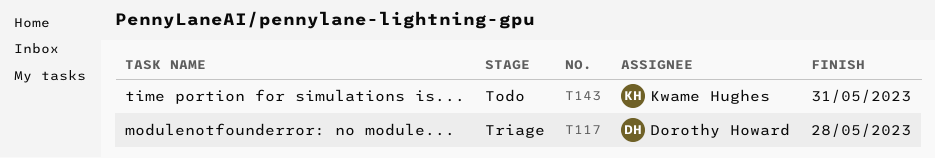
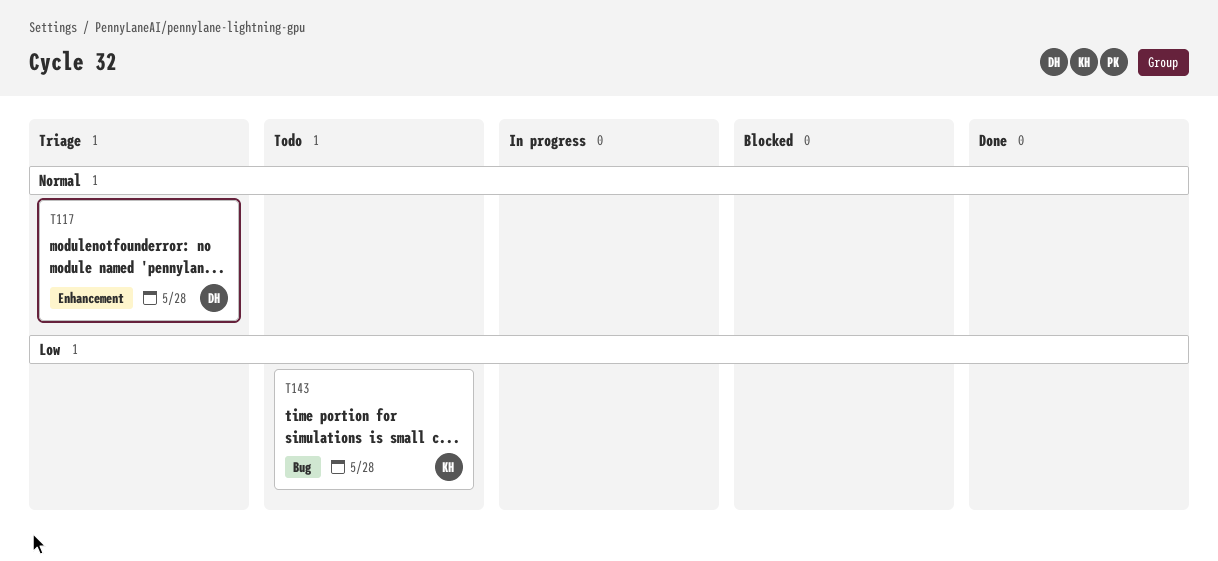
T143, due: May 31 -> May 28

